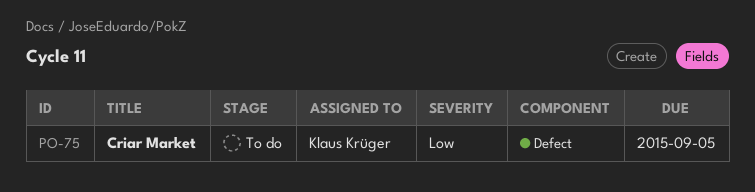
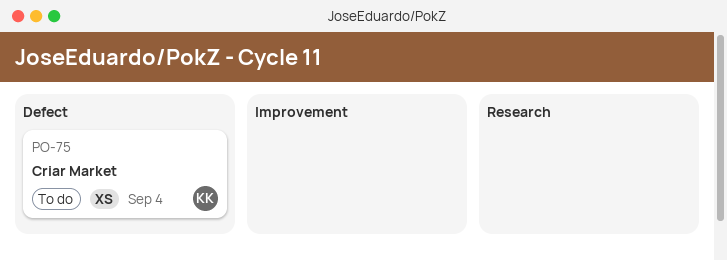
PO-75, due: Sep 5 -> Sep 4

